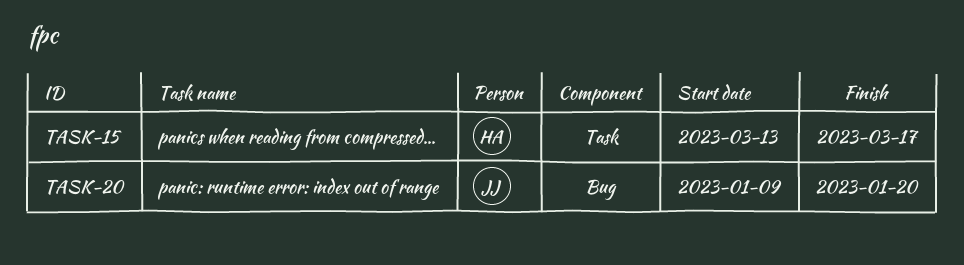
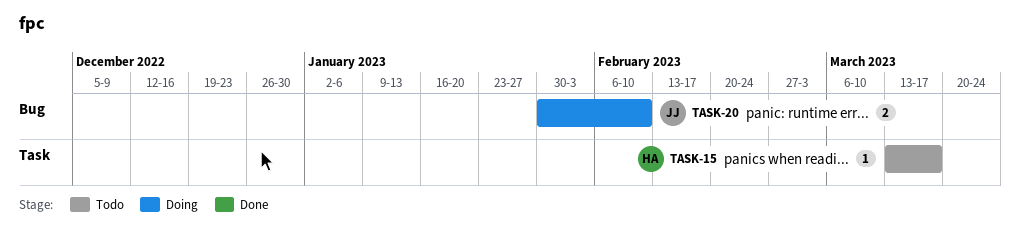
TASK-20, start: Jan 9 -> Jan 30
TASK-20, due: Jan 20 -> Feb 10

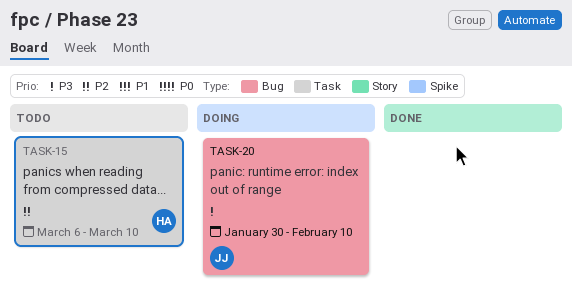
TASK-15, start: Mar 13 -> Mar 6
TASK-15, due: Mar 17 -> Mar 10

